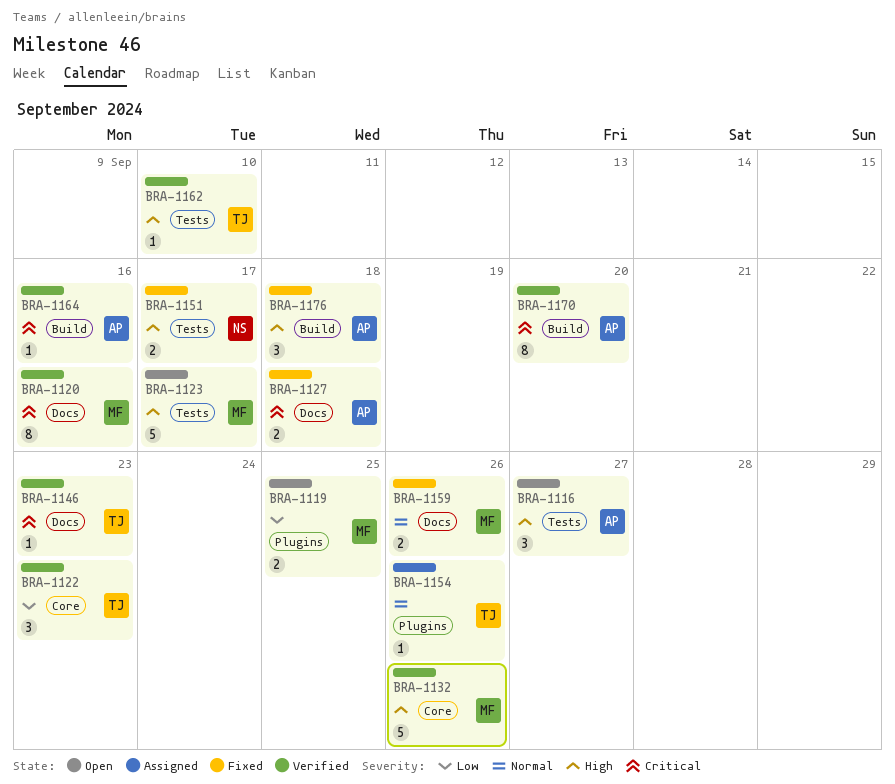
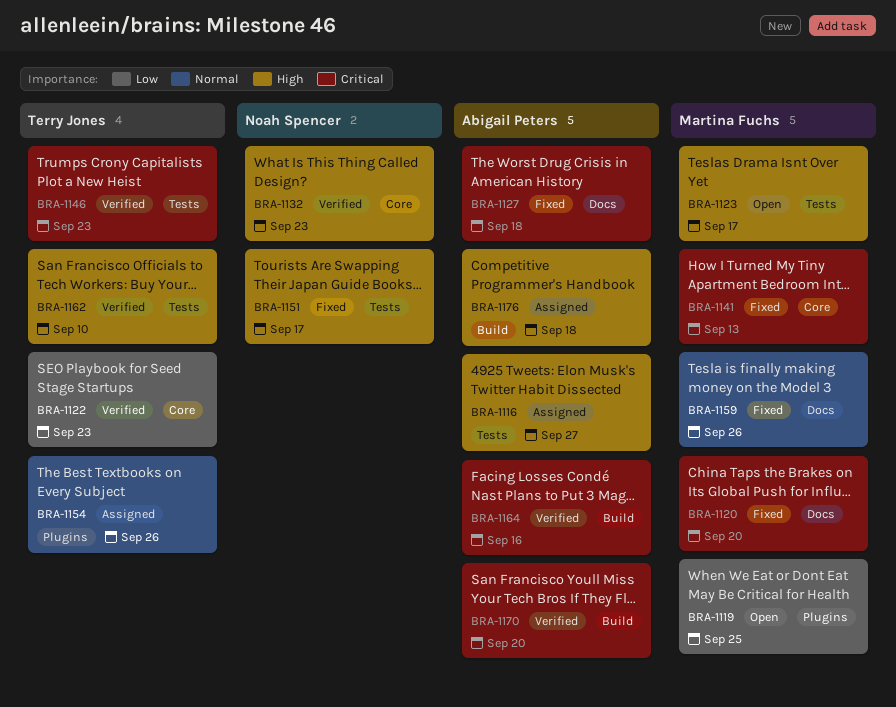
BRA-1116, status: Open -> Assigned
BRA-1120, status: Verified -> Fixed
BRA-1120, due: Sep 16 -> Sep 20
BRA-1132, owner: Martina Fuchs -> Noah Spencer
BRA-1132, due: Sep 26 -> Sep 23
BRA-1141: none -> present
BRA-1146, label: Docs -> Tests
BRA-1176, status: Fixed -> Assigned

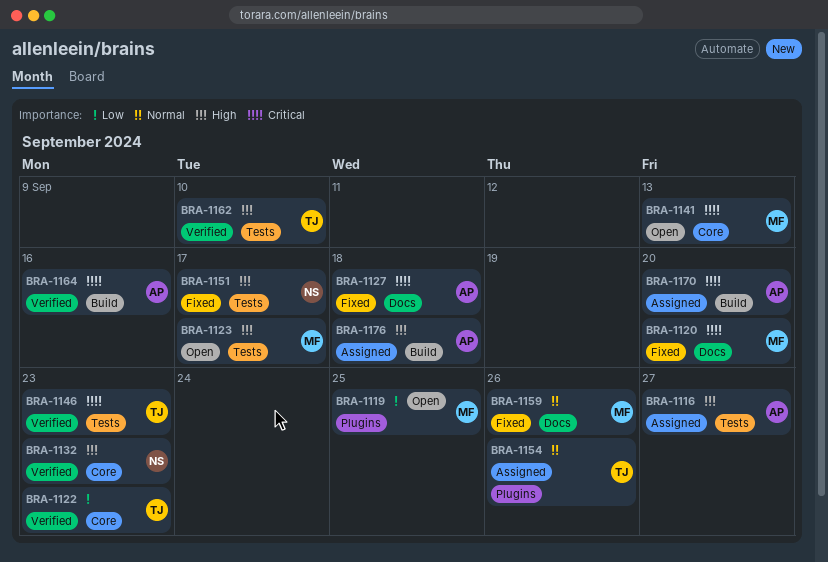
BRA-1141, status: Fixed -> Open
BRA-1170, status: Verified -> Assigned

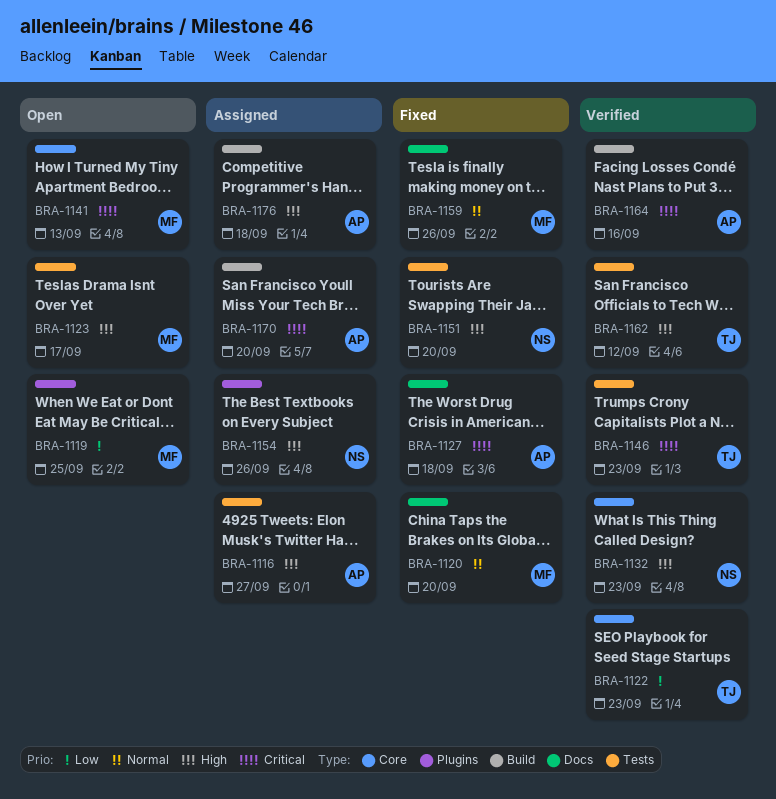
BRA-1120, priority: Critical -> Normal
BRA-1151, due: Sep 17 -> Sep 20
BRA-1154, owner: TJ -> NS
BRA-1154, priority: Normal -> High
BRA-1162, due: Sep 10 -> Sep 12

